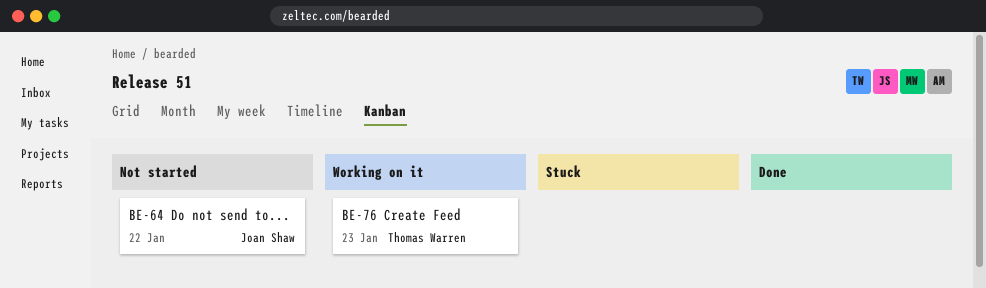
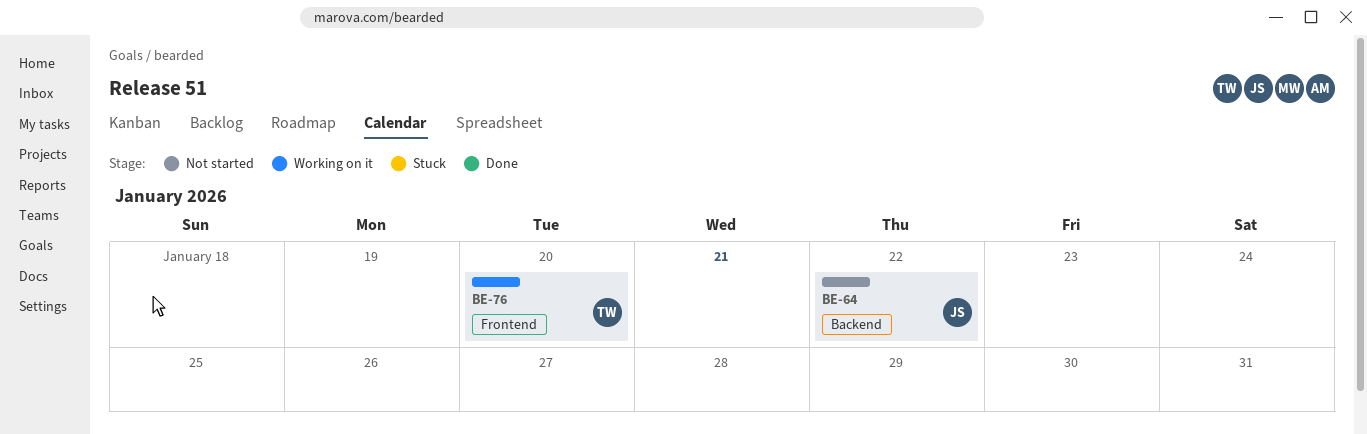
BE-76, due: Jan 23 -> Jan 20

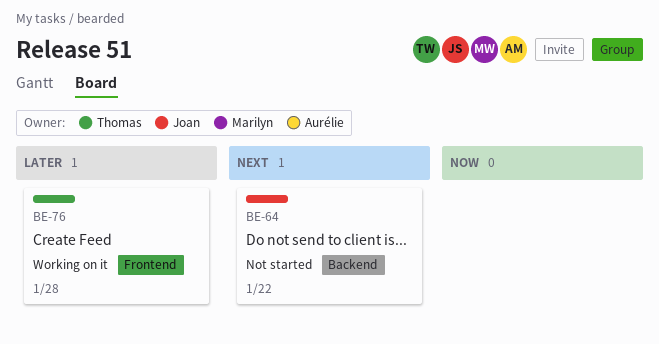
BE-76, due: Jan 20 -> Jan 28

